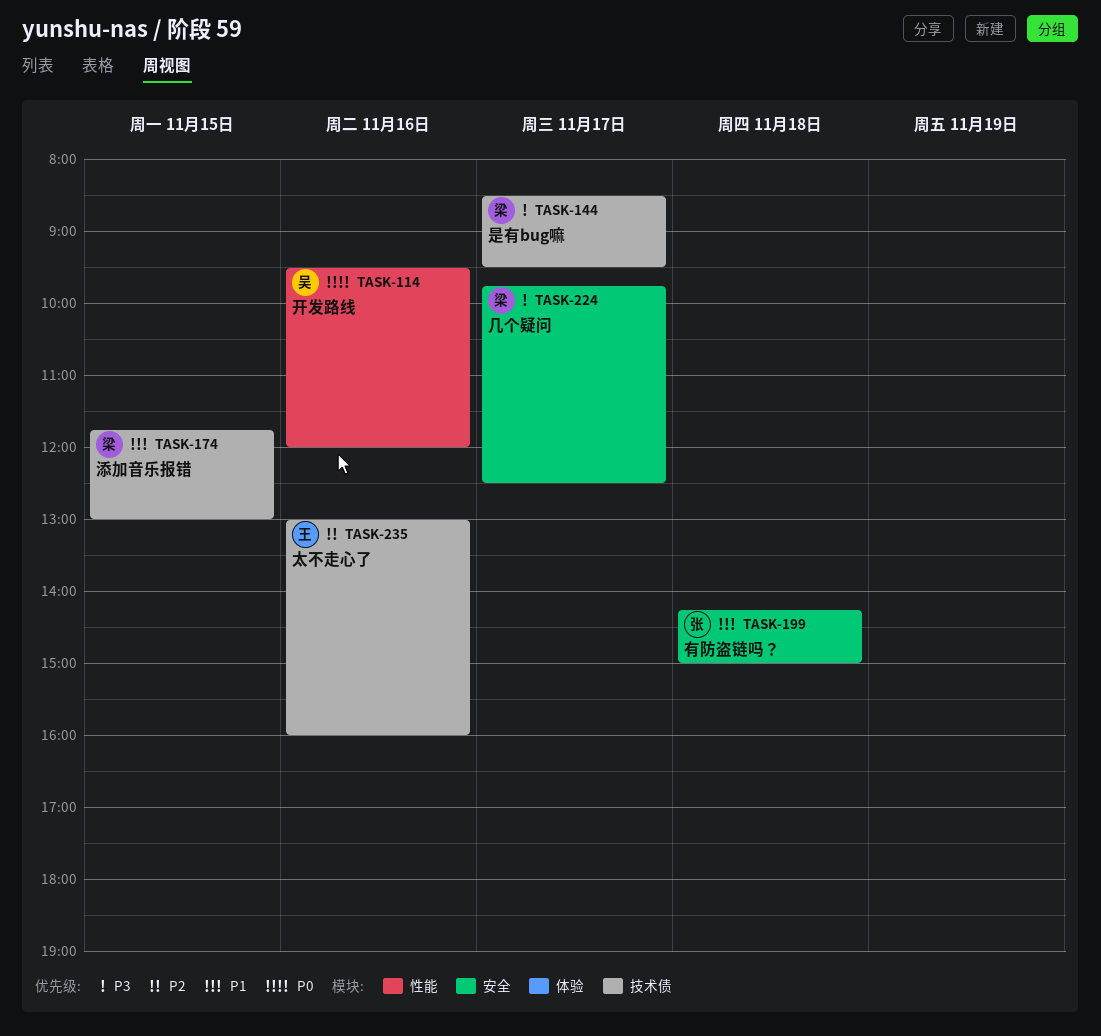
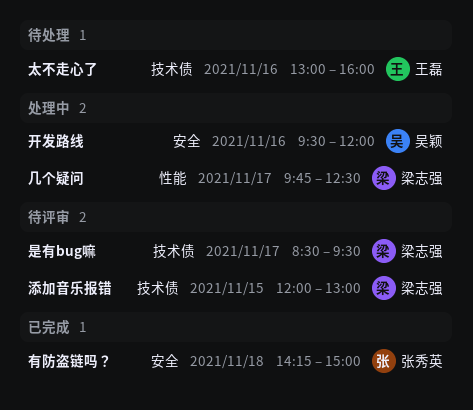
几个疑问, label: 安全 -> 性能
开发路线, label: 性能 -> 安全
添加音乐报错, begins: 11:45 -> 12:00

